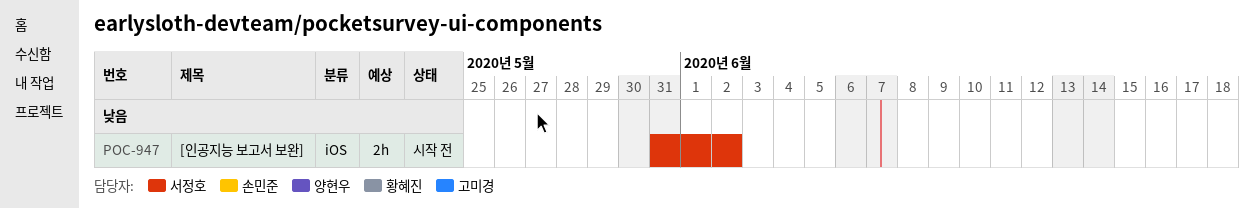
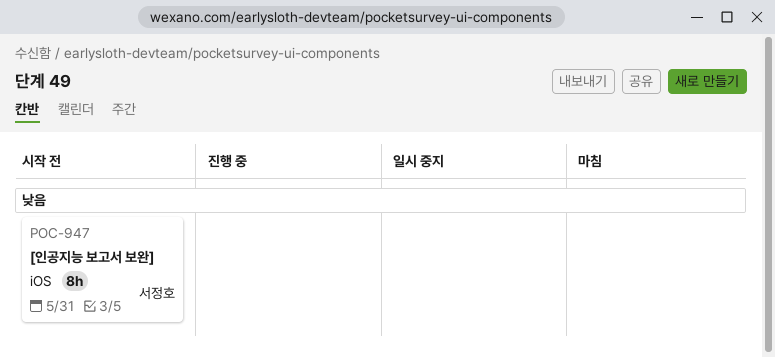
POC-947, estimate: 2h -> 8h
POC-947, due: Jun 2 -> May 31

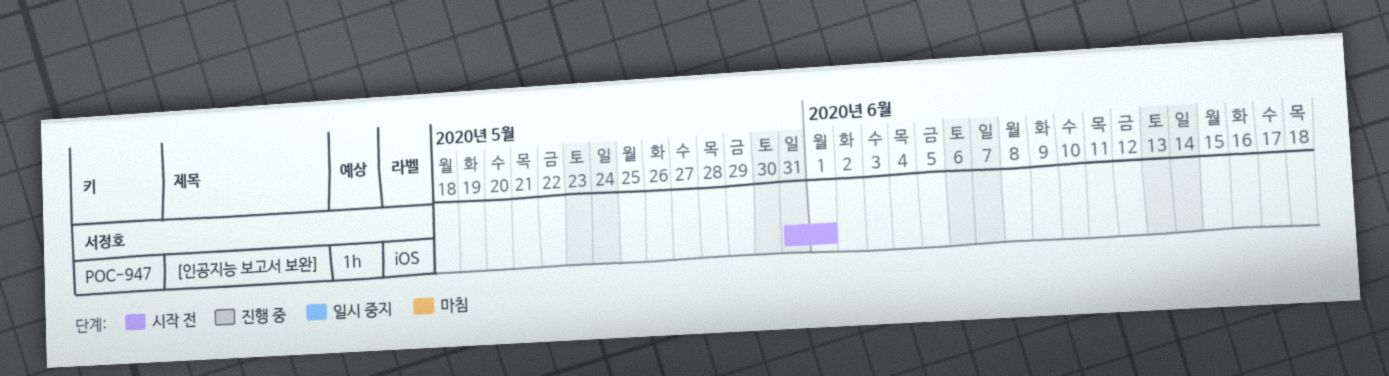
POC-947, estimate: 8h -> 1h
POC-947, due: May 31 -> Jun 1

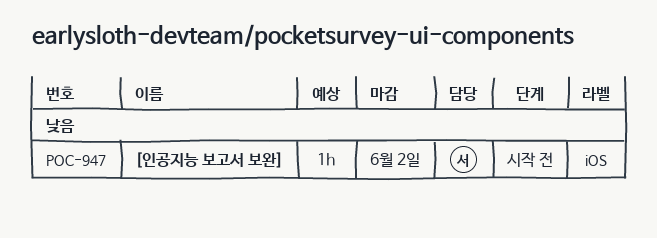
POC-947, due: Jun 1 -> Jun 2

